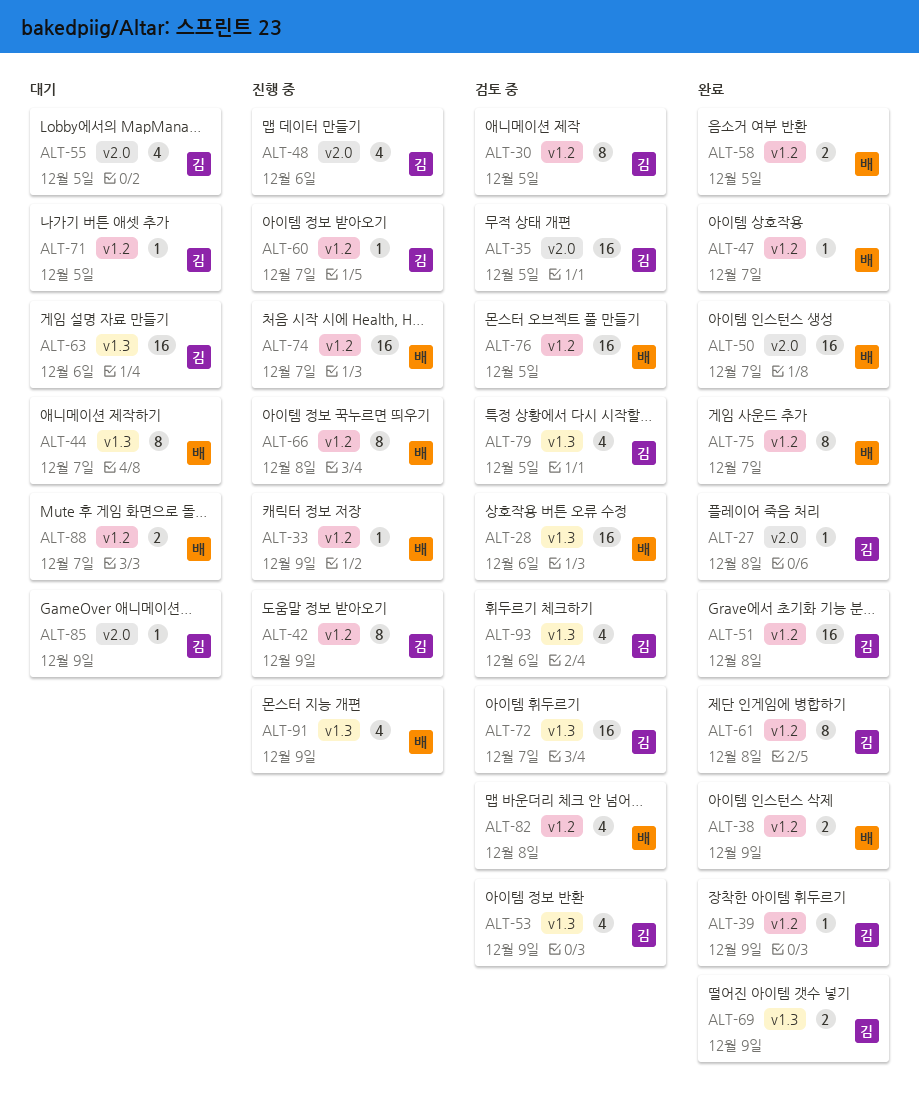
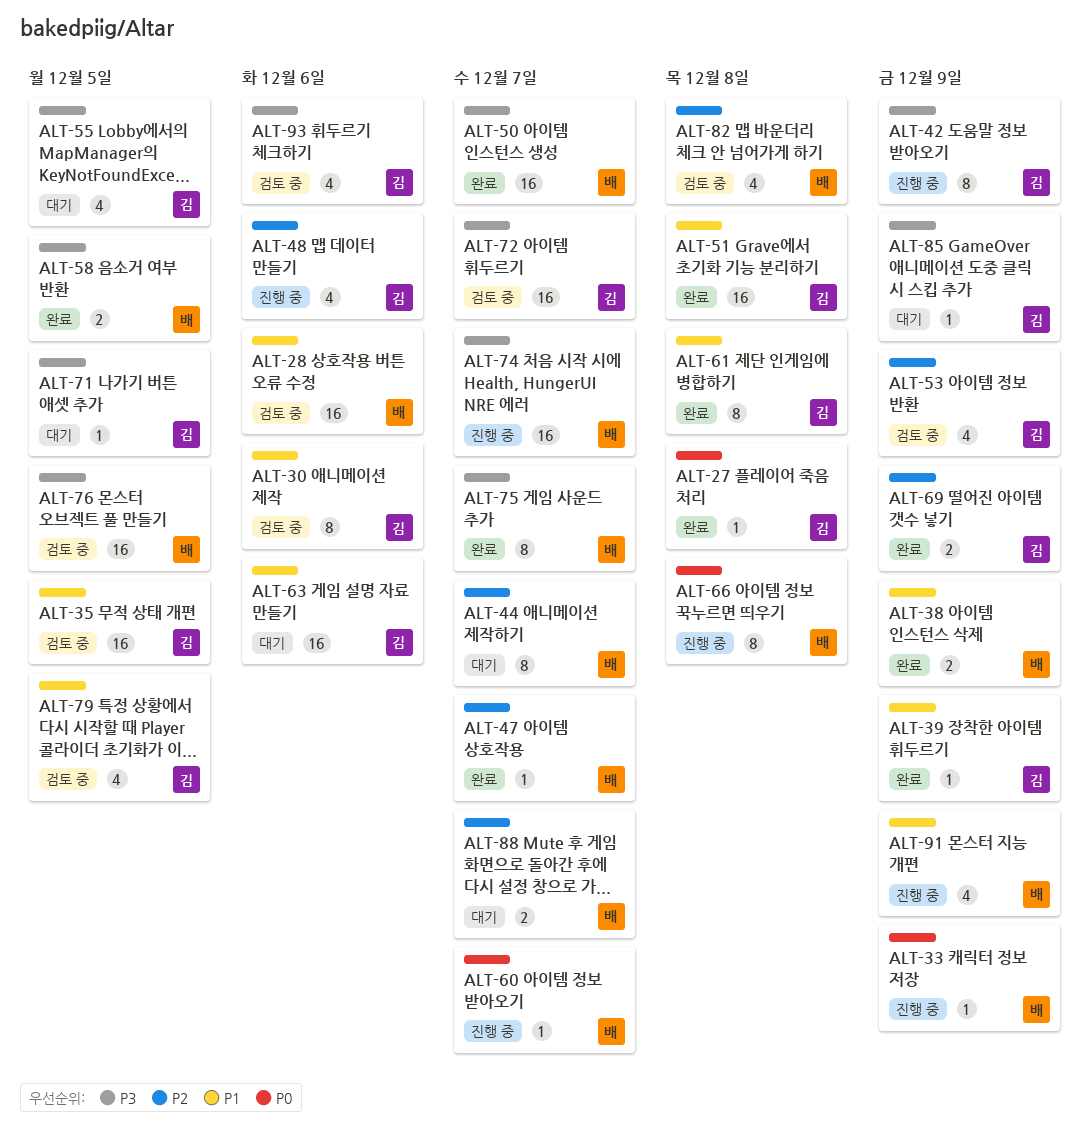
ALT-30, due: Dec 5 -> Dec 6
ALT-60, owner: 김 -> 배

